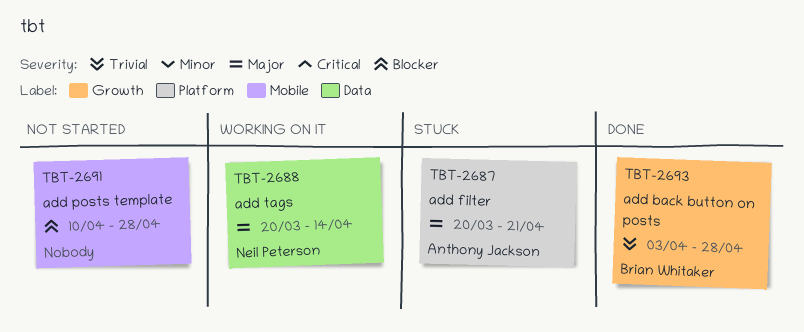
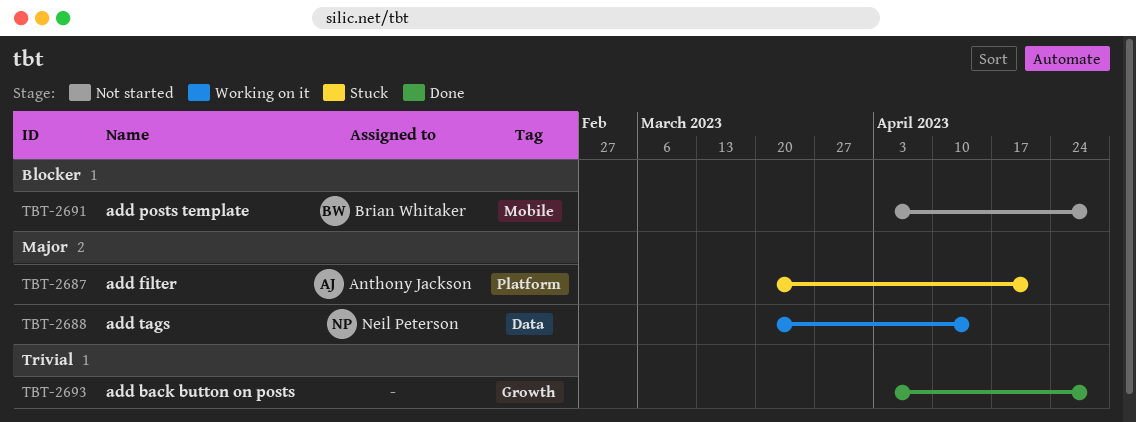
TBT-2691, owner: none -> Brian Whitaker
TBT-2691, start: Apr 10 -> Apr 3
TBT-2693, owner: Brian Whitaker -> none

